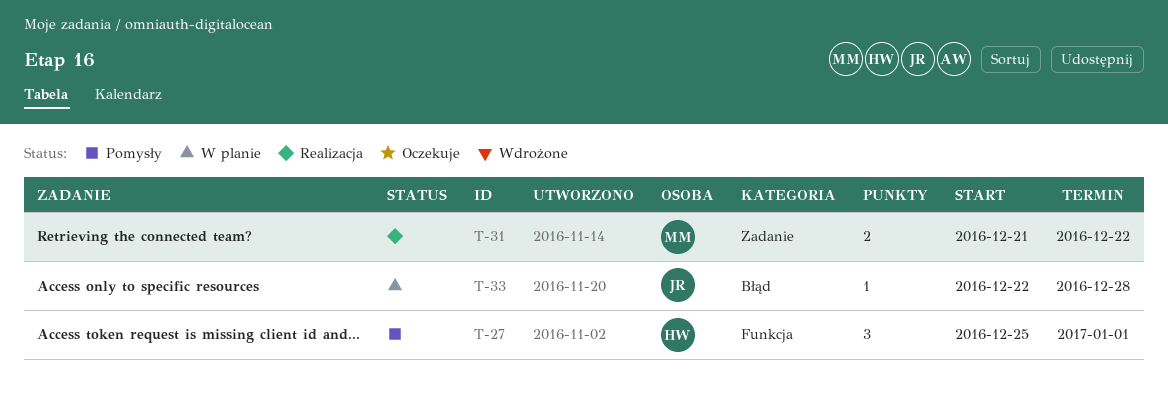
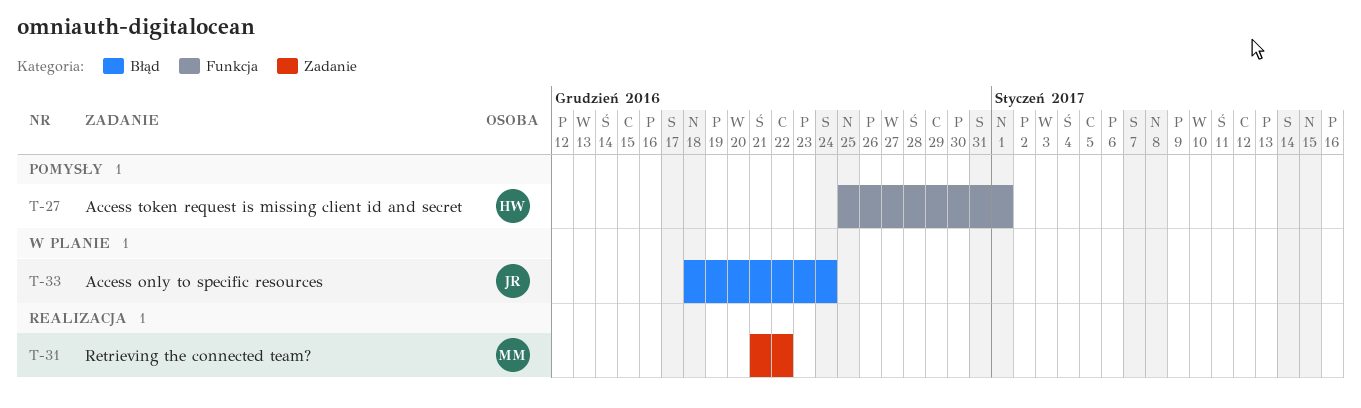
T-33, start: Dec 22 -> Dec 18
T-33, due: Dec 28 -> Dec 24

